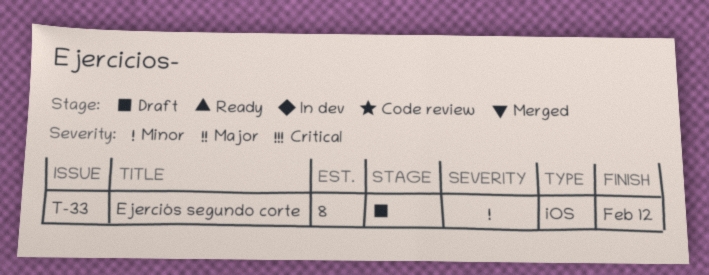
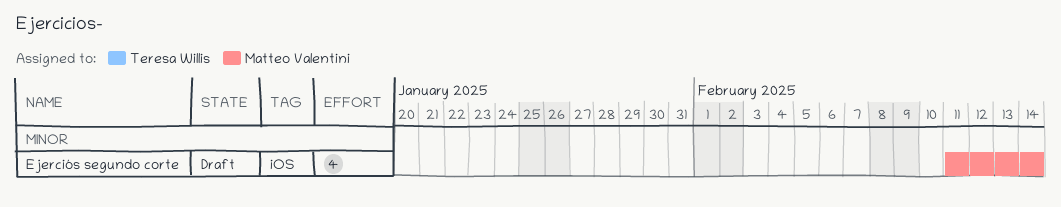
Ejerciós segundo corte, estimate: 8 -> 4
Ejerciós segundo corte, due: Feb 12 -> Feb 14

